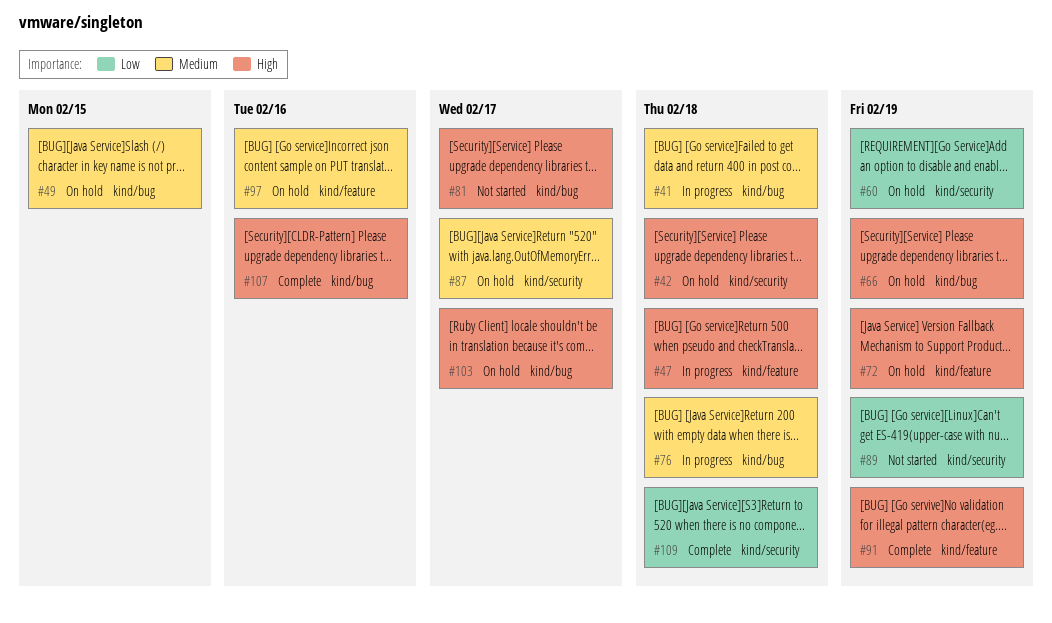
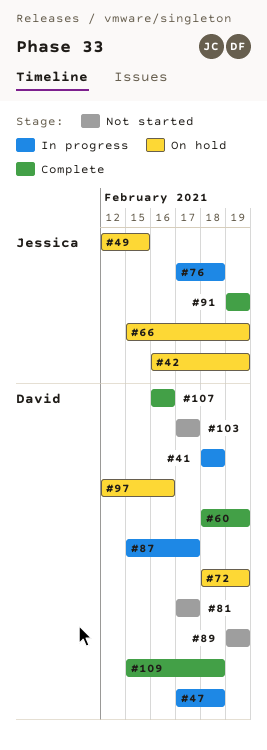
#42, due: Feb 18 -> Feb 19
#60, status: On hold -> Complete
#87, status: On hold -> In progress
#103, status: On hold -> Not started

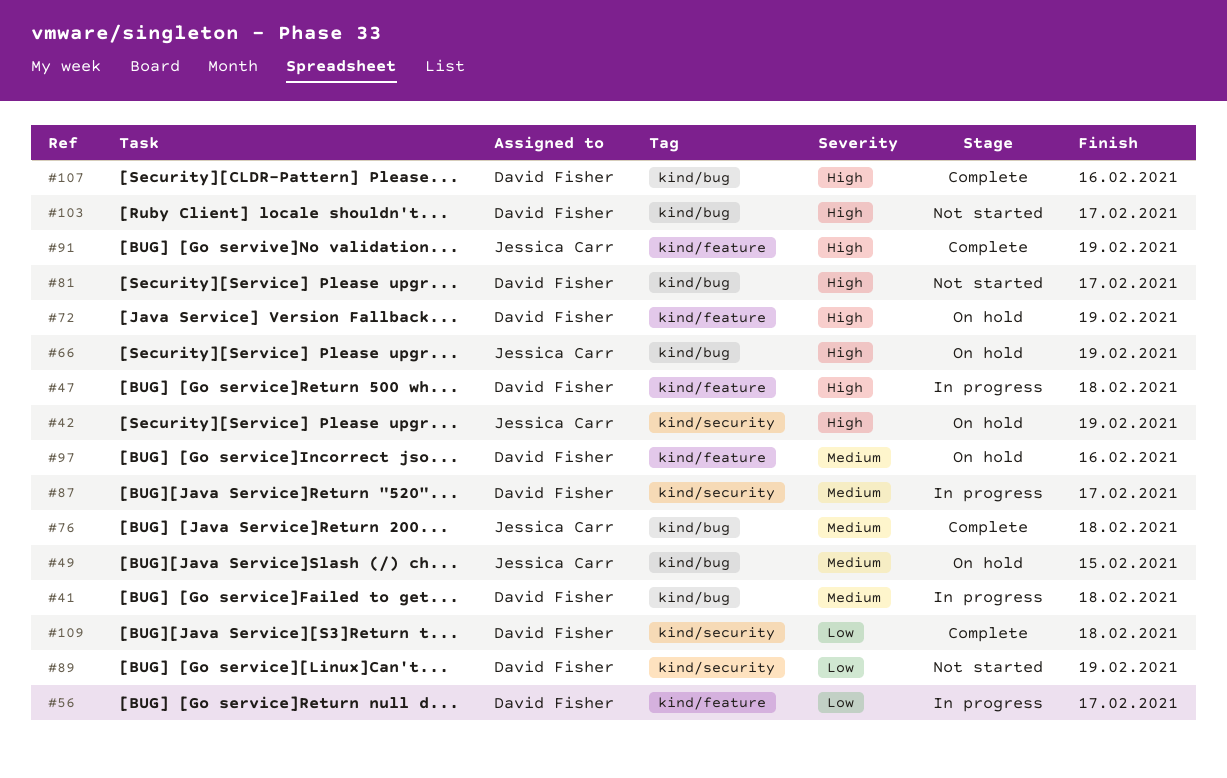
#56: none -> present
#60: present -> none
#76, status: In progress -> Complete

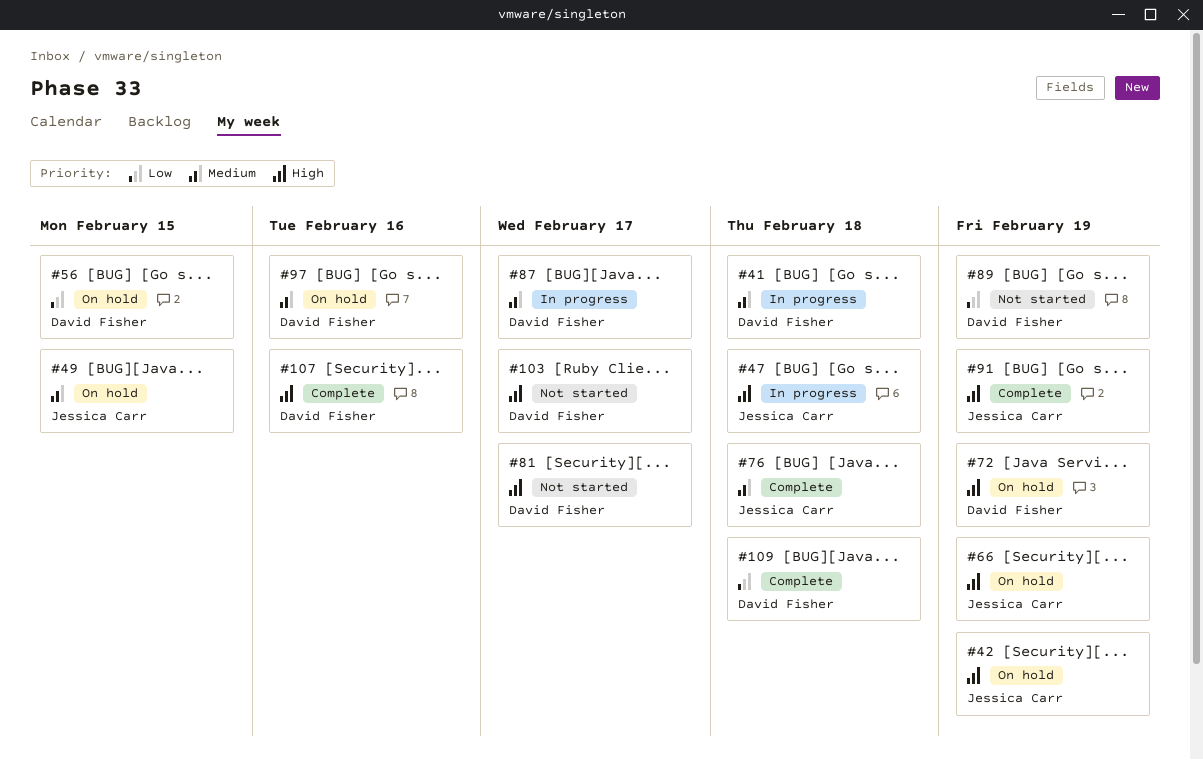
#47, owner: David Fisher -> Jessica Carr
#56, status: In progress -> On hold
#56, due: Feb 17 -> Feb 15

